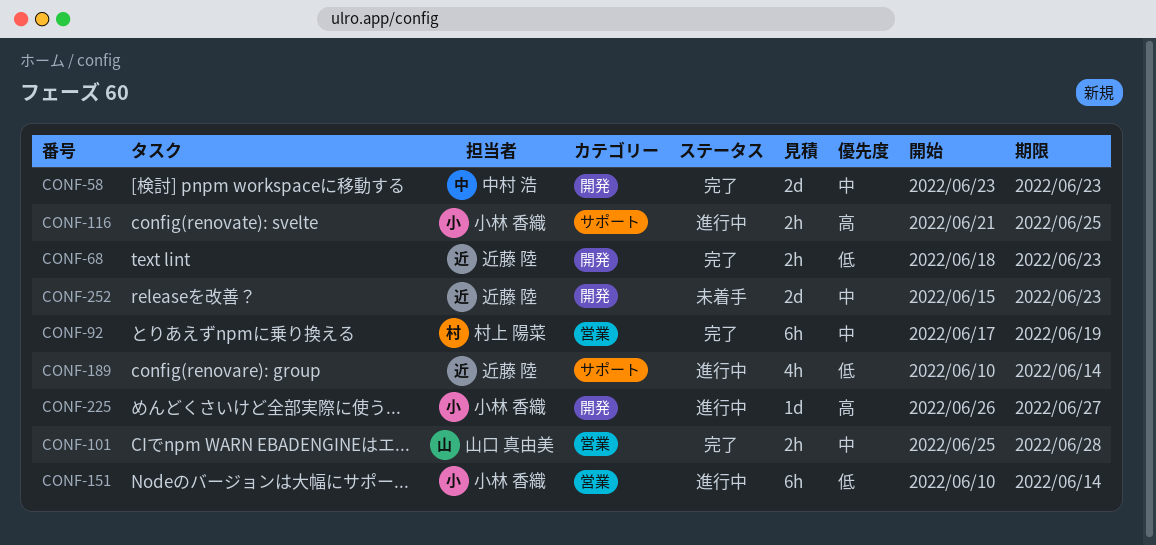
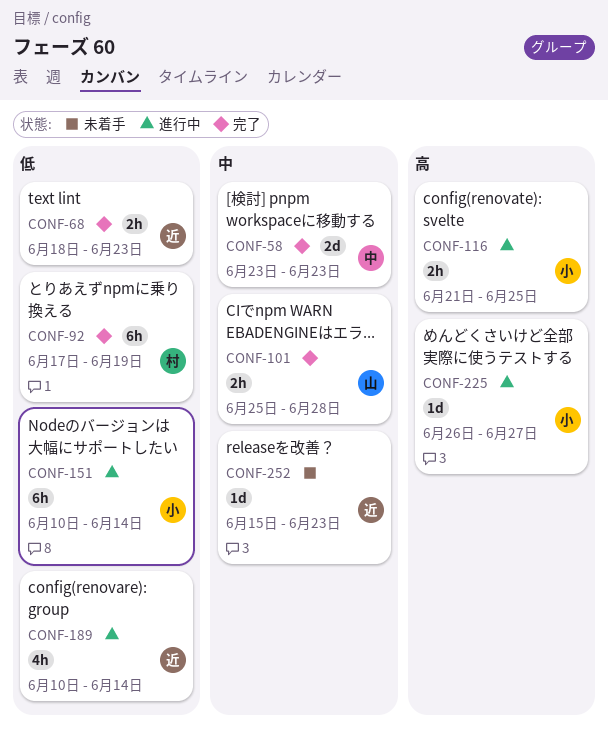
CONF-92, priority: 中 -> 低
CONF-252, estimate: 2d -> 1d

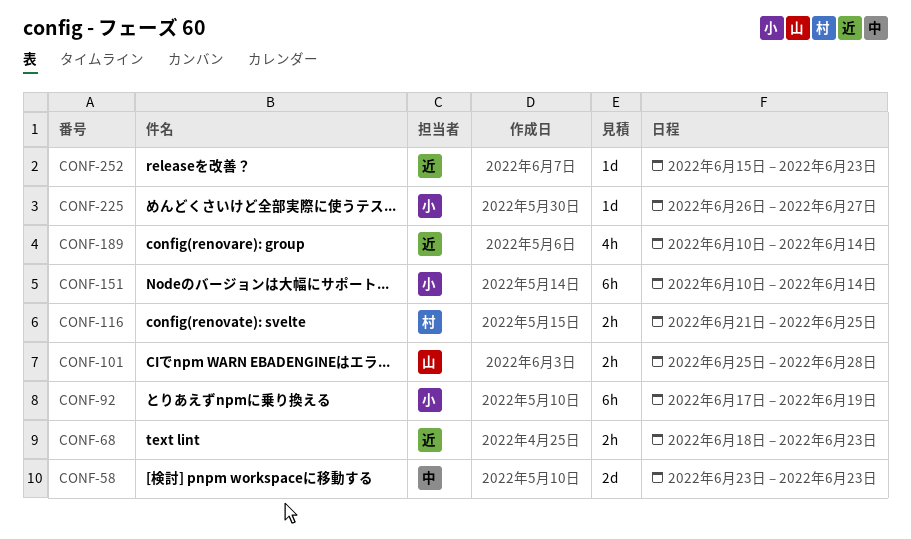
CONF-92, owner: 村 -> 小
CONF-116, owner: 小 -> 村

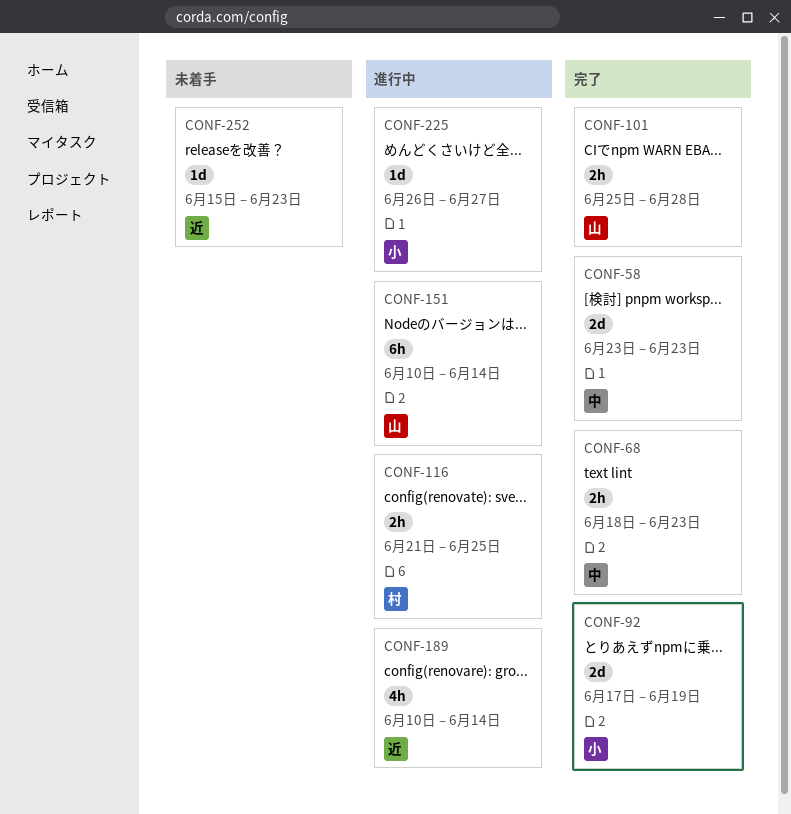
CONF-68, owner: 近 -> 中
CONF-92, estimate: 6h -> 2d
CONF-151, owner: 小 -> 山

